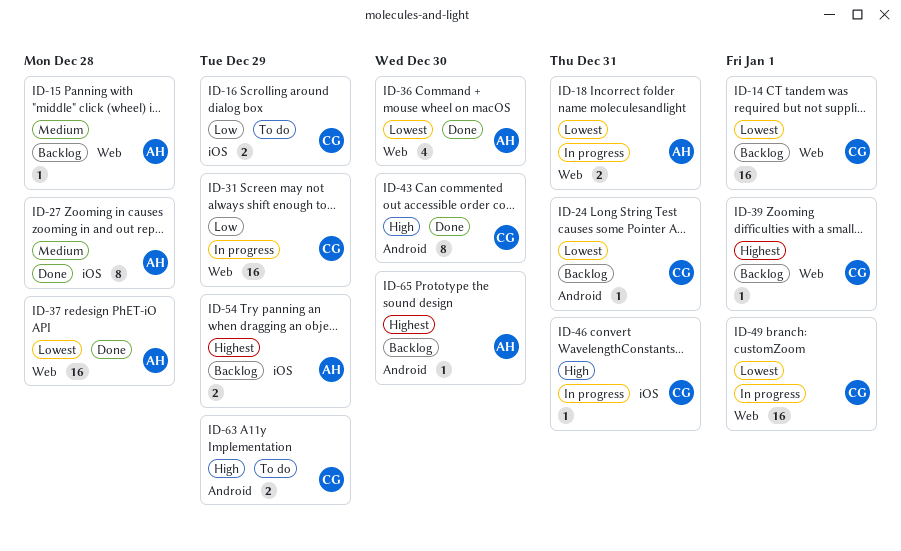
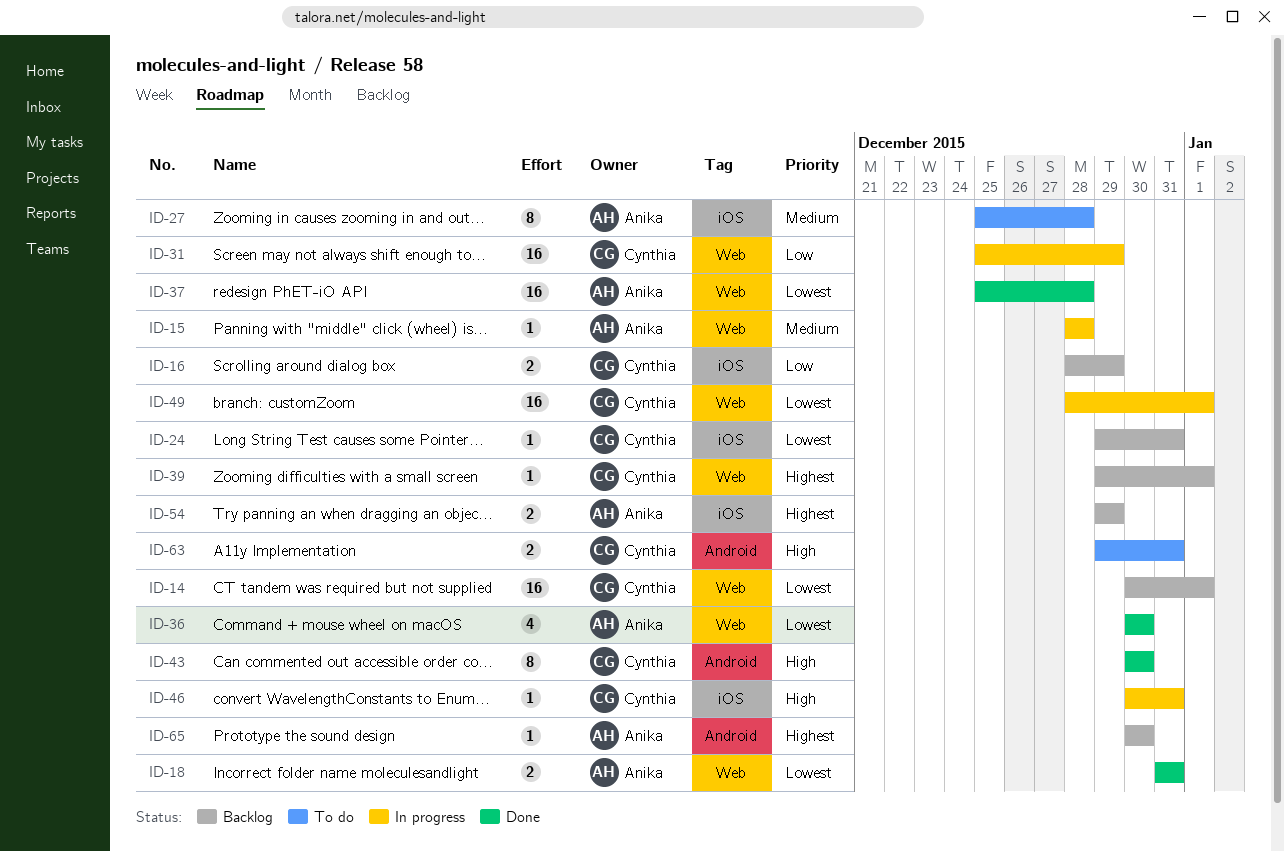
ID-15, status: Backlog -> In progress
ID-16, status: To do -> Backlog
ID-18, status: In progress -> Done
ID-24, label: Android -> iOS
ID-27, status: Done -> To do
ID-63, due: Dec 29 -> Dec 31

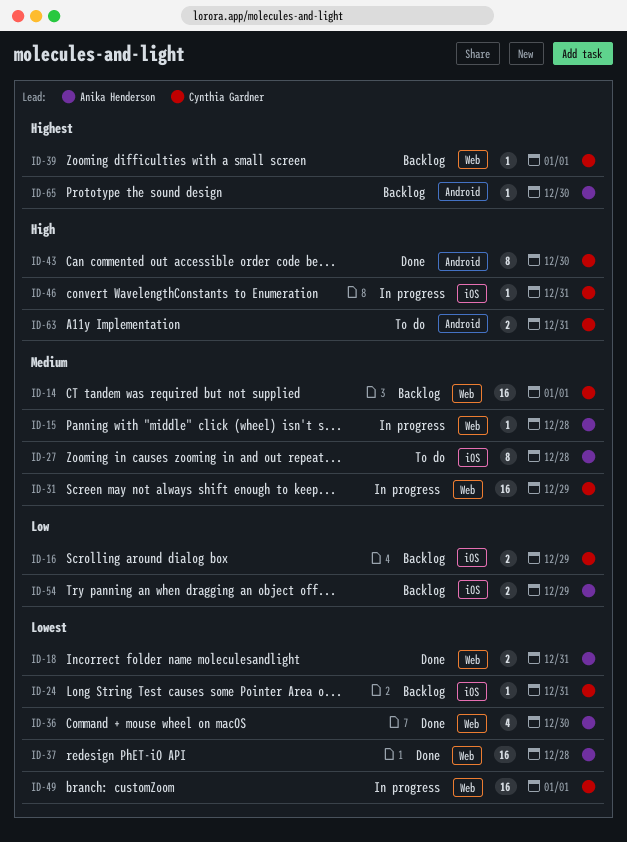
ID-14, priority: Lowest -> Medium
ID-31, priority: Low -> Medium
ID-54, priority: Highest -> Low

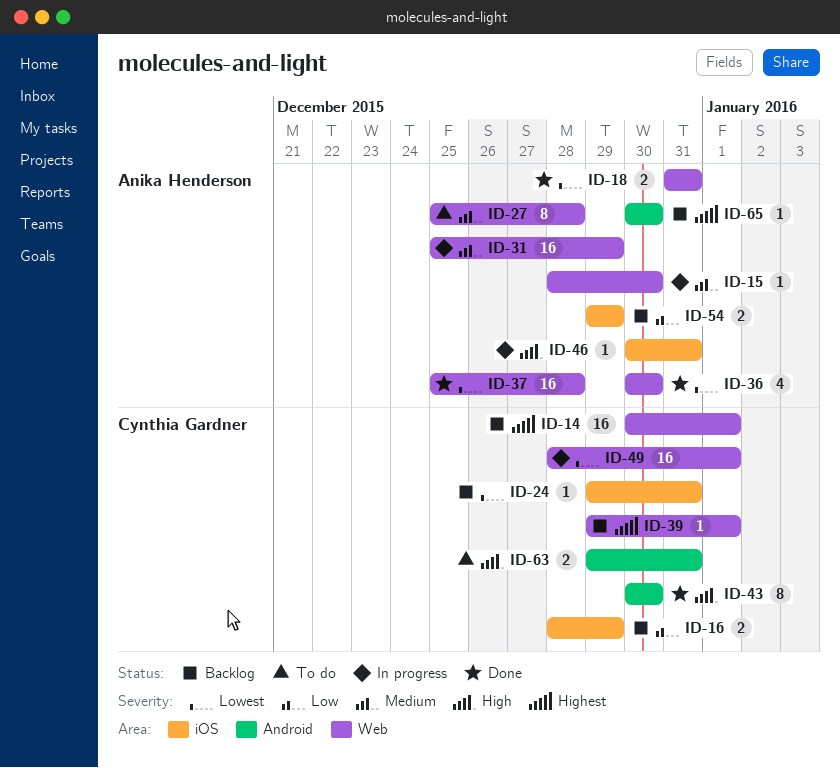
ID-14, priority: Medium -> Highest
ID-15, due: Dec 28 -> Dec 30
ID-27, label: iOS -> Web
ID-31, owner: Cynthia Gardner -> Anika Henderson
ID-46, owner: Cynthia Gardner -> Anika Henderson

